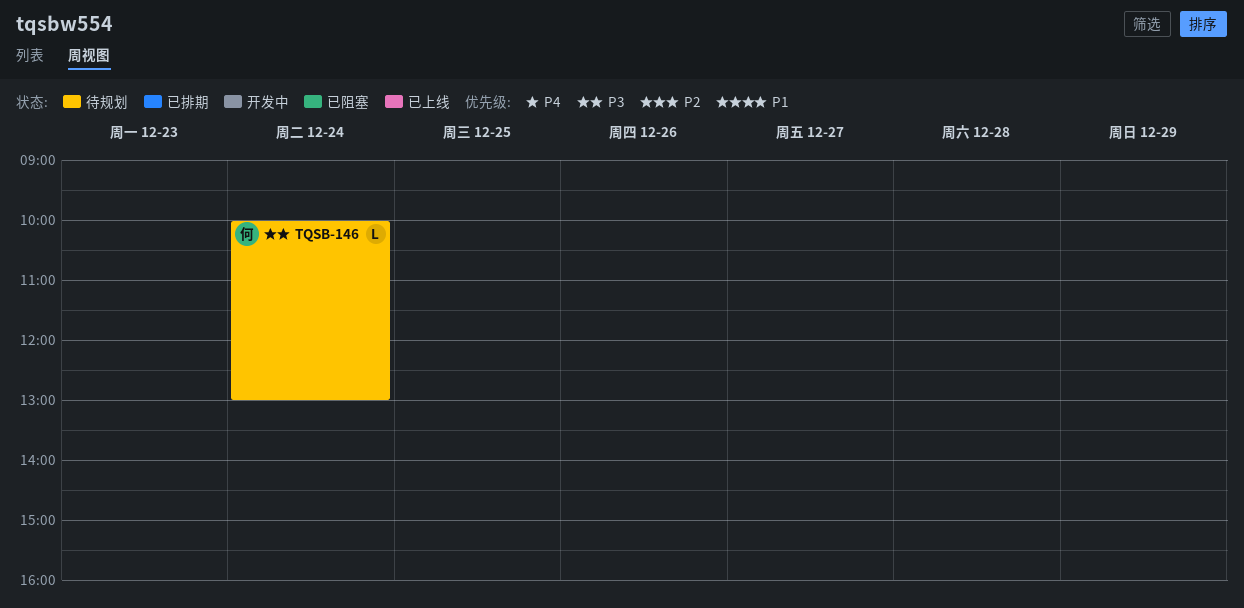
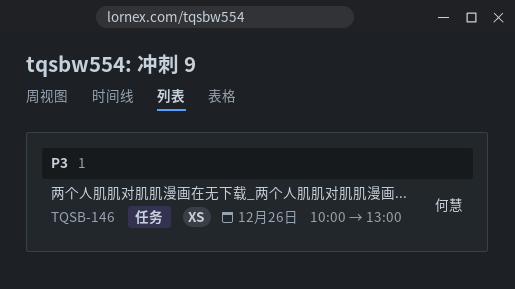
TQSB-146, estimate: L -> XS
TQSB-146, day: Dec 24 -> Dec 26

